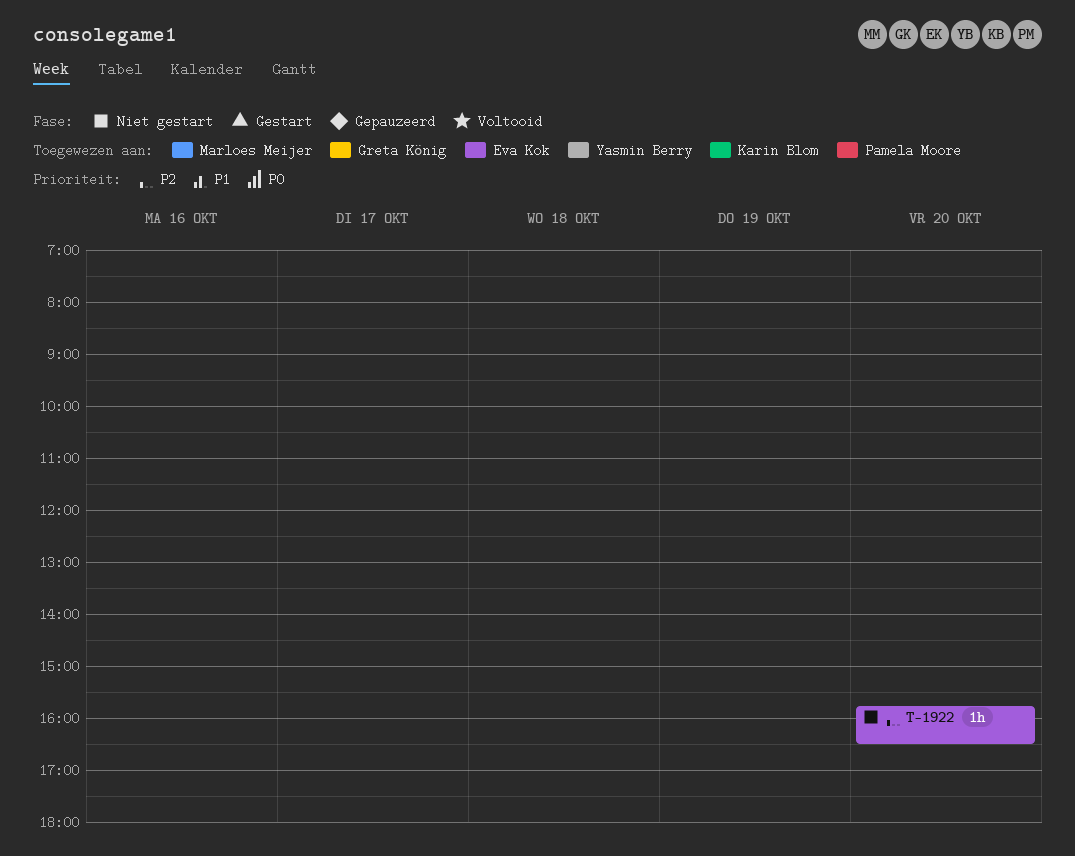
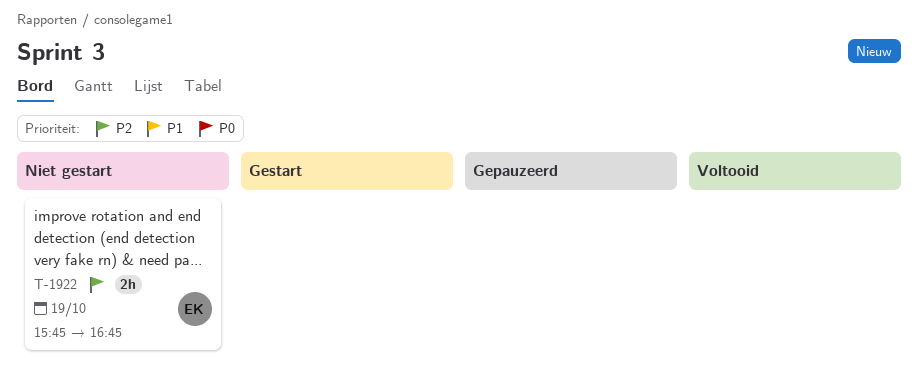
T-1922, estimate: 1h -> 2h
T-1922, day: Oct 20 -> Oct 19
T-1922, ends: 16:30 -> 16:45

